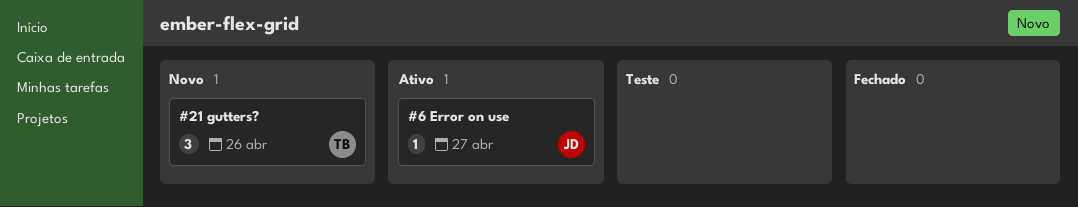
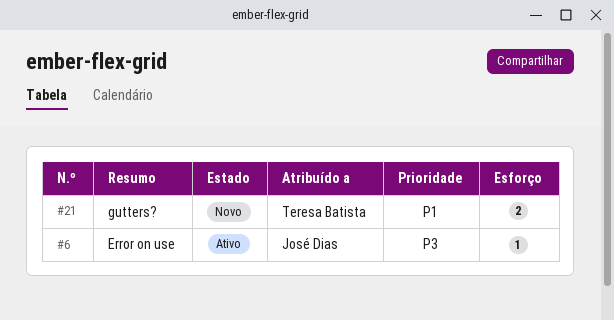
#21, estimate: 3 -> 2

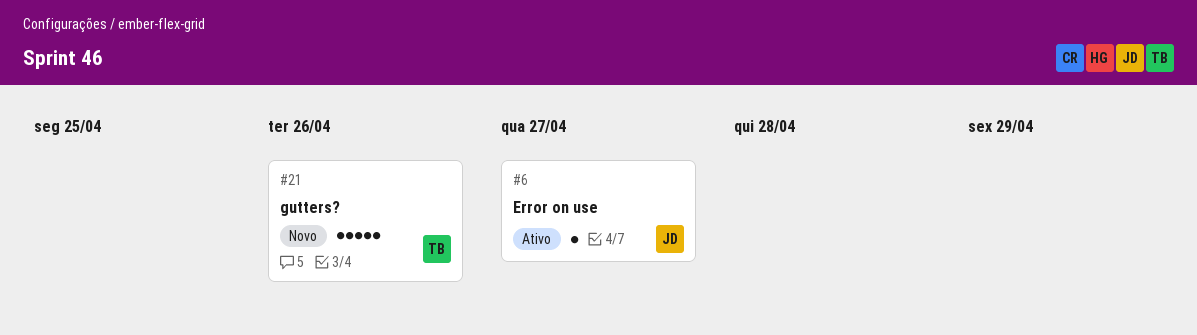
#21, estimate: 2 -> 5

